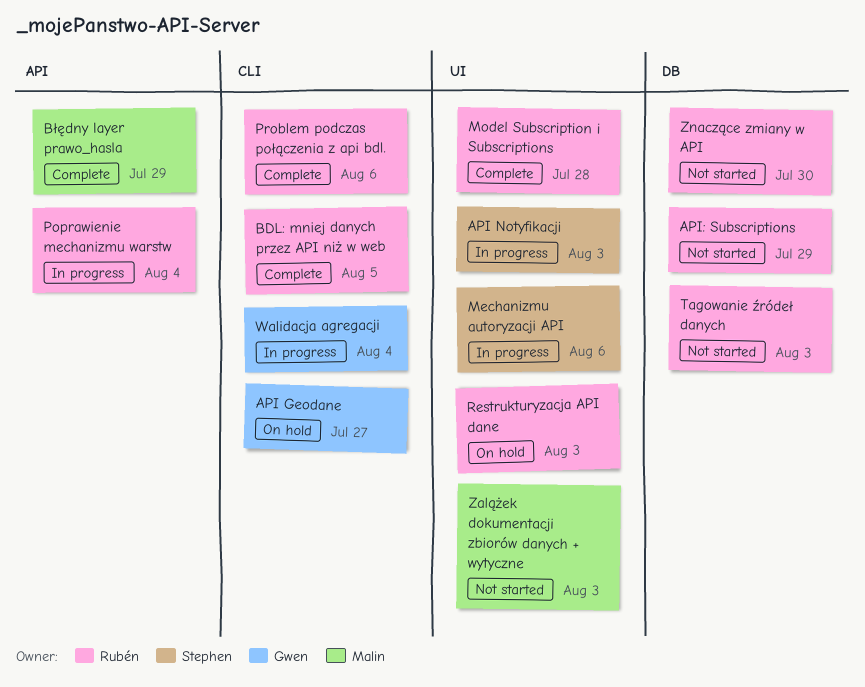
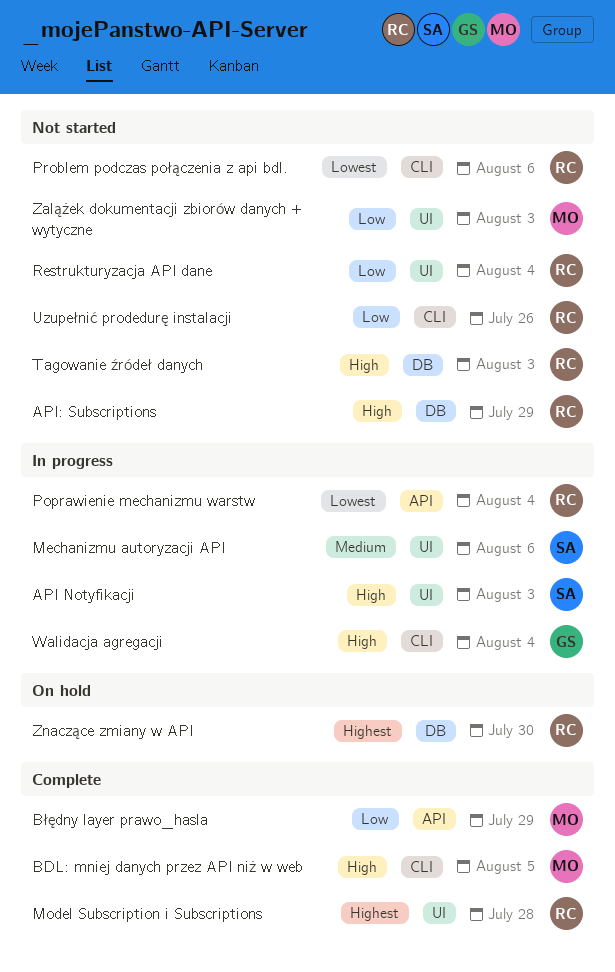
API Geodane: present -> none
BDL: mniej danych przez API niż w web, owner: Rubén -> Malin
Problem podczas połączenia z api bdl., status: Complete -> Not started
Restrukturyzacja API dane, status: On hold -> Not started
Restrukturyzacja API dane, due: Aug 3 -> Aug 4
Uzupełnić prodedurę instalacji: none -> present
Znaczące zmiany w API, status: Not started -> On hold

